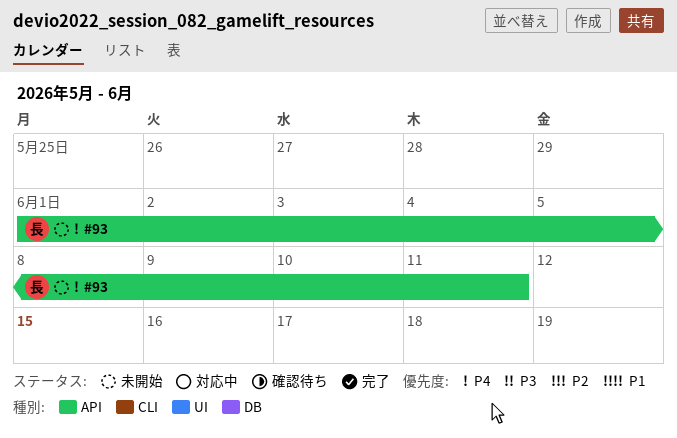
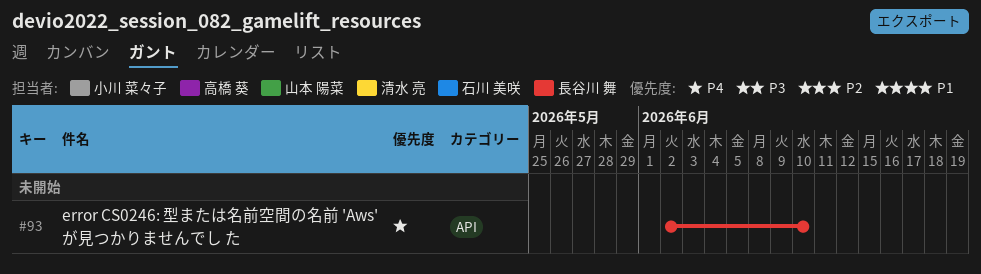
#93, start: Jun 1 -> Jun 2
#93, due: Jun 11 -> Jun 10

